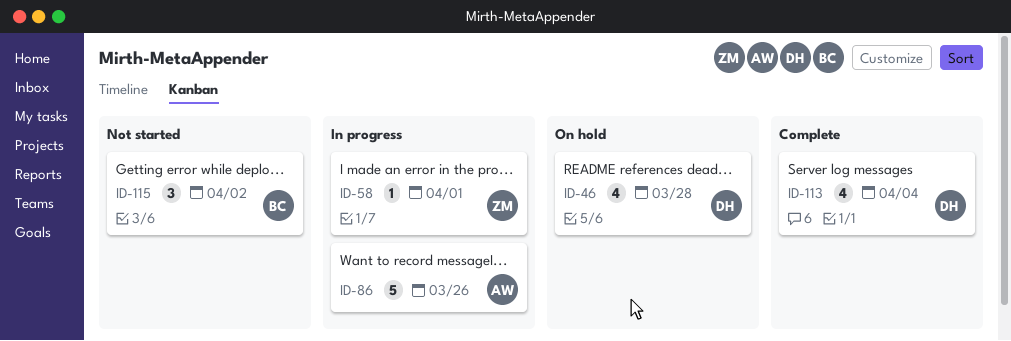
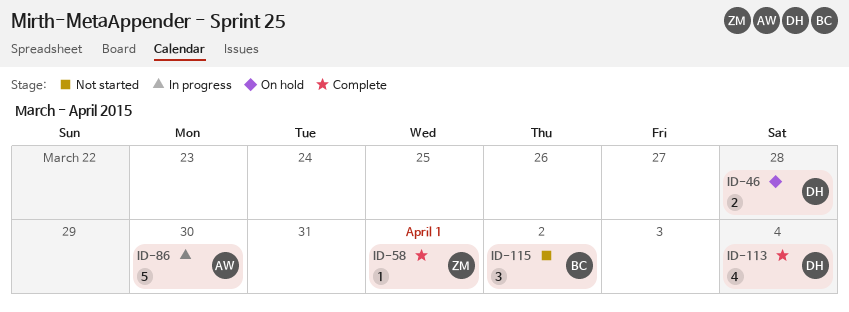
ID-46, estimate: 4 -> 2
ID-58, status: In progress -> Complete
ID-86, due: Mar 26 -> Mar 30

